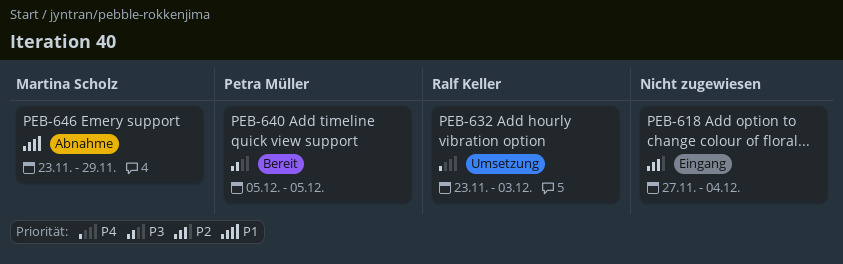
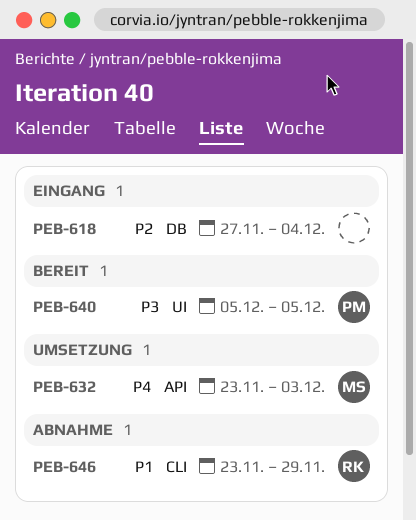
PEB-632, owner: Ralf Keller -> Martina Scholz
PEB-646, owner: Martina Scholz -> Ralf Keller

